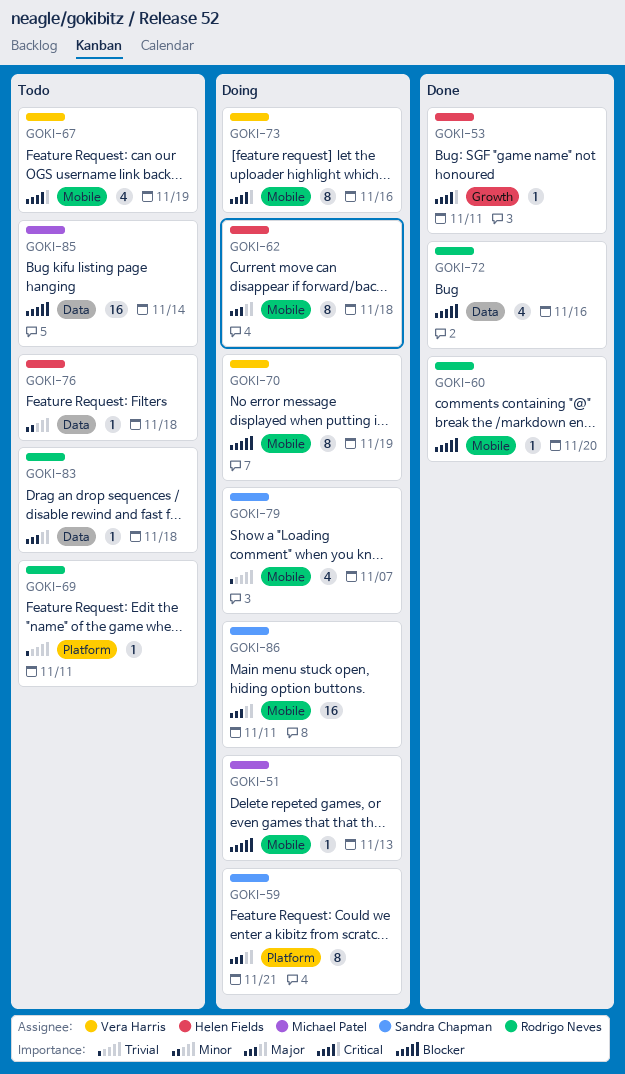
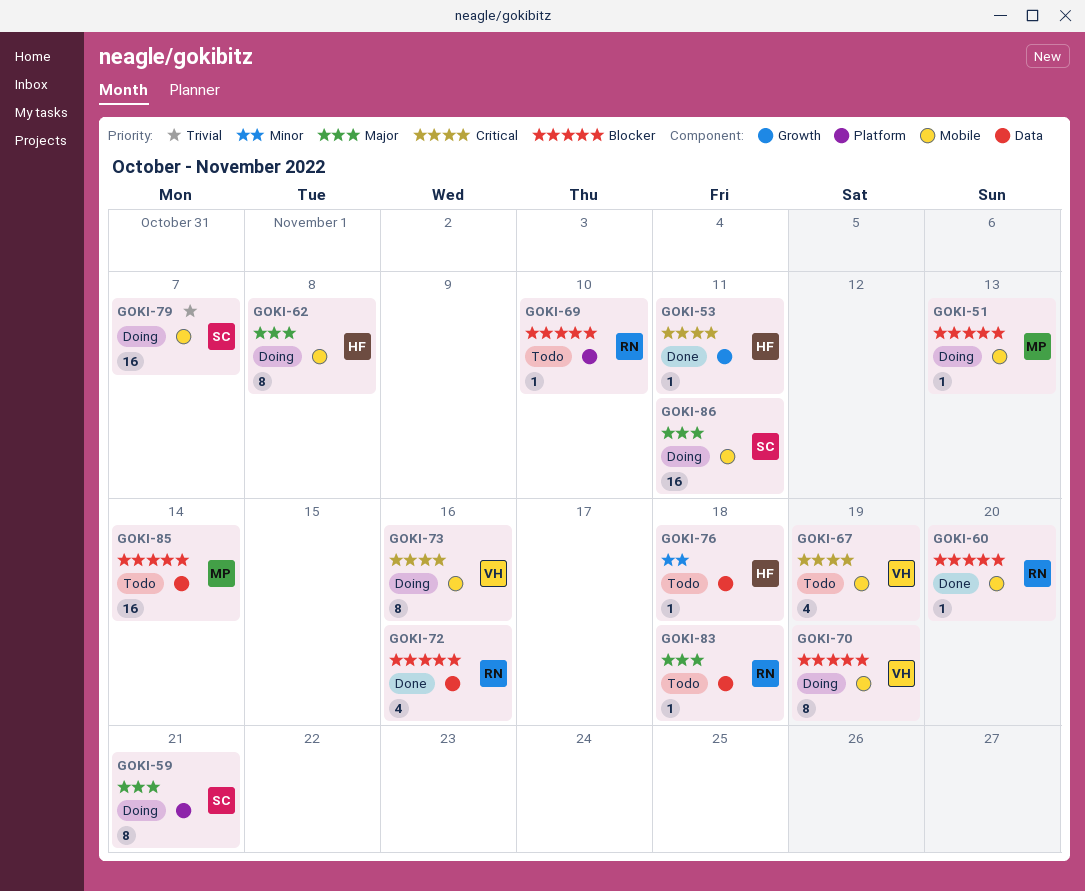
GOKI-62, due: Nov 18 -> Nov 8
GOKI-69, priority: Trivial -> Blocker
GOKI-69, due: Nov 11 -> Nov 10
GOKI-79, estimate: 4 -> 16

